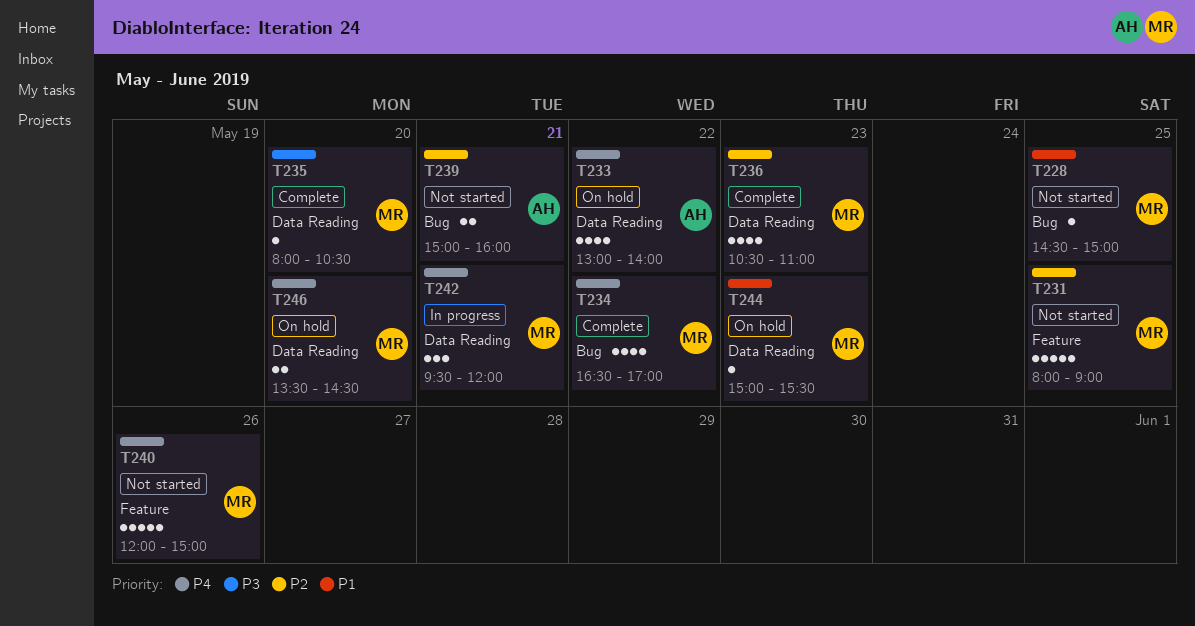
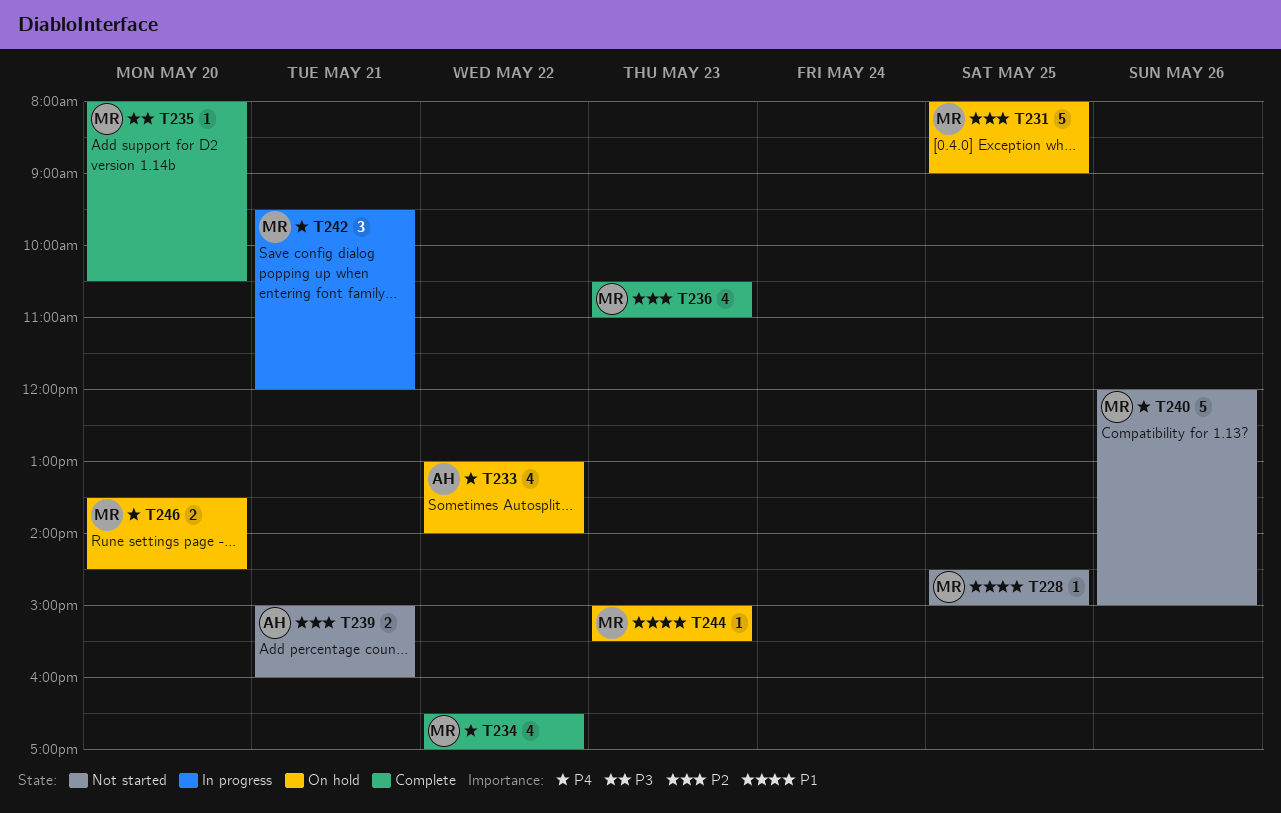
T231, status: Not started -> On hold

